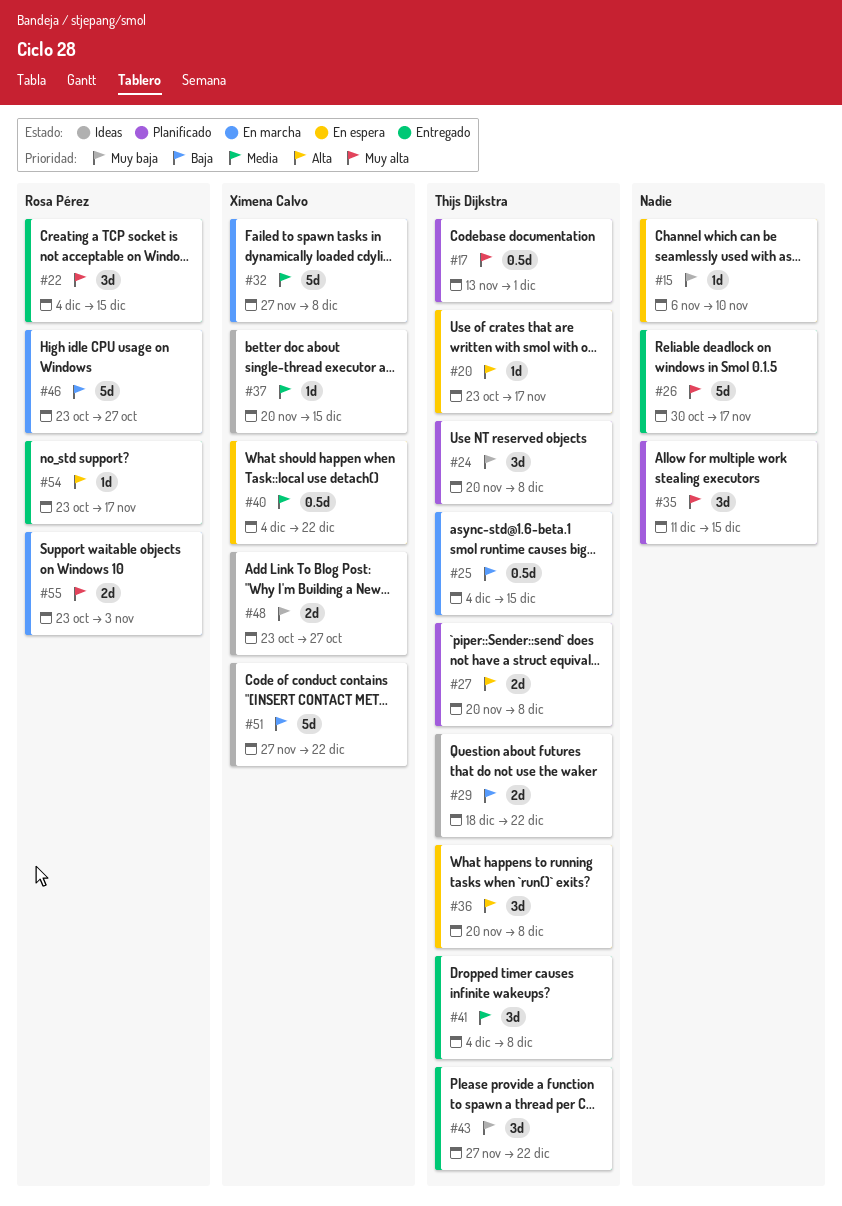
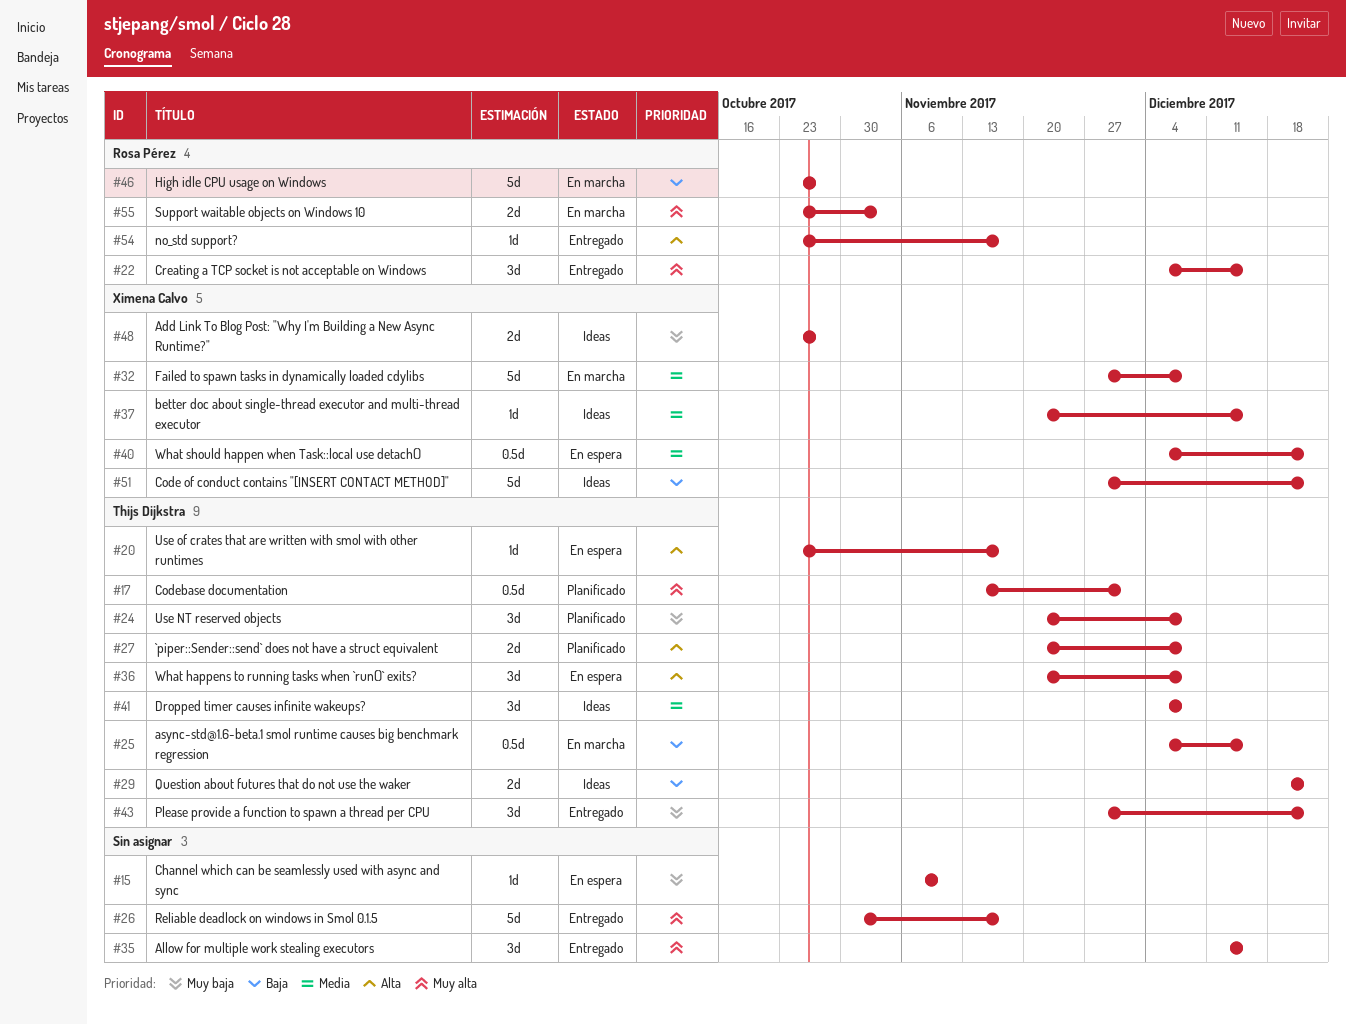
#35, status: Planificado -> Entregado
#41, status: Entregado -> Ideas

